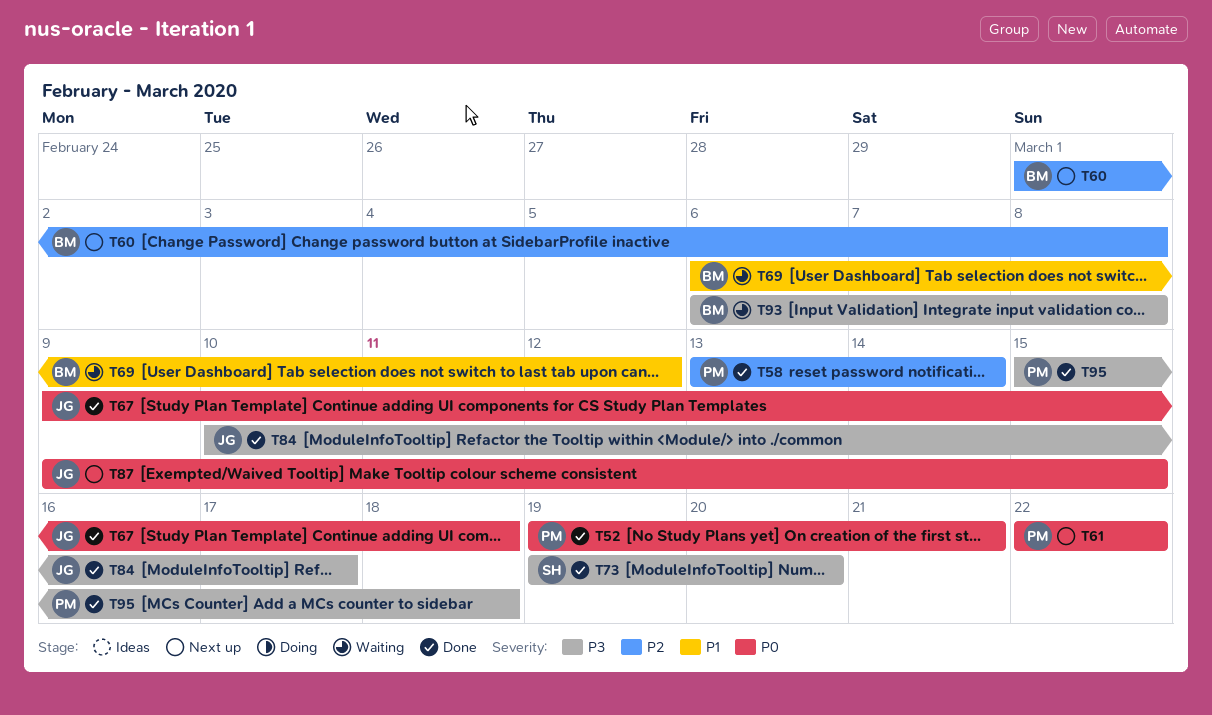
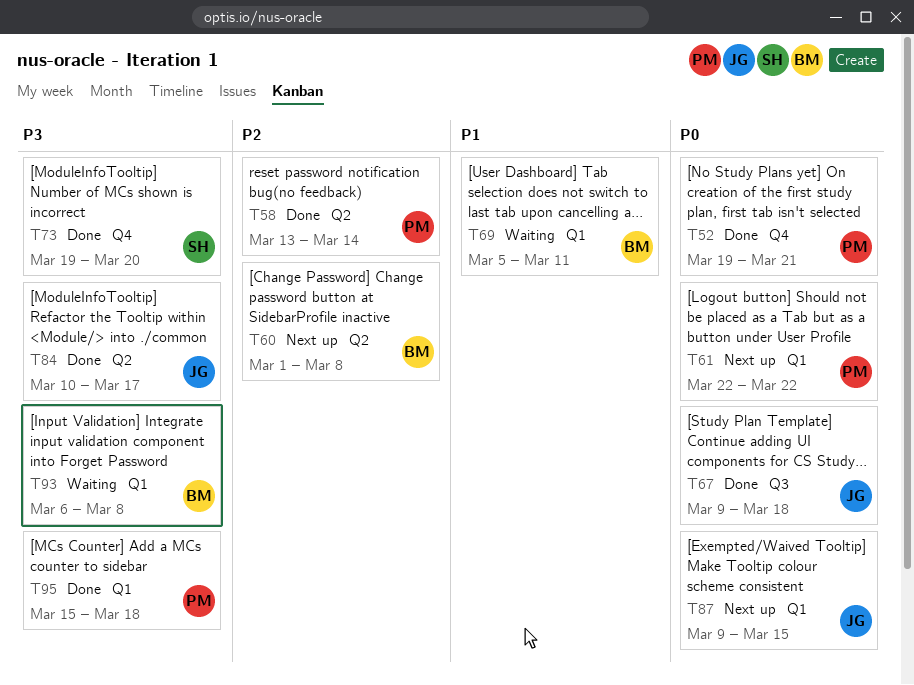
T69, start: Mar 6 -> Mar 5
T69, due: Mar 12 -> Mar 11

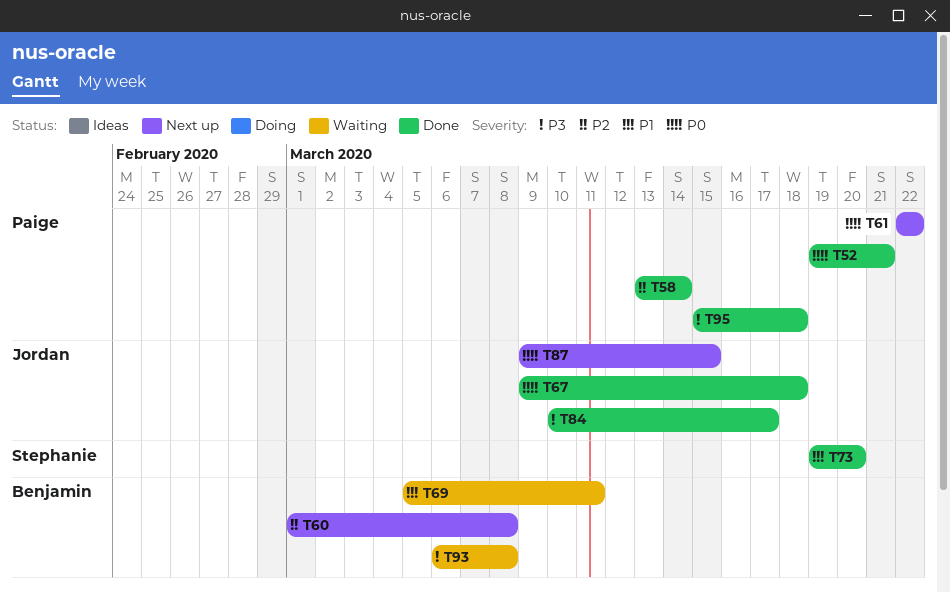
T73, priority: P3 -> P1

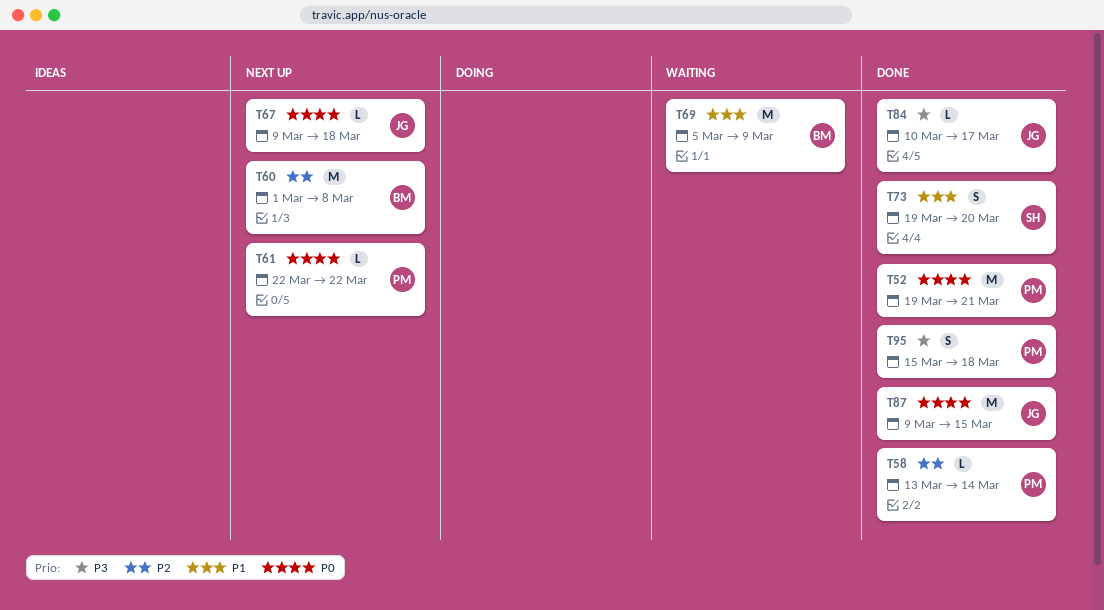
T67, status: Done -> Next up
T69, due: Mar 11 -> Mar 9
T87, status: Next up -> Done
T93: present -> none

